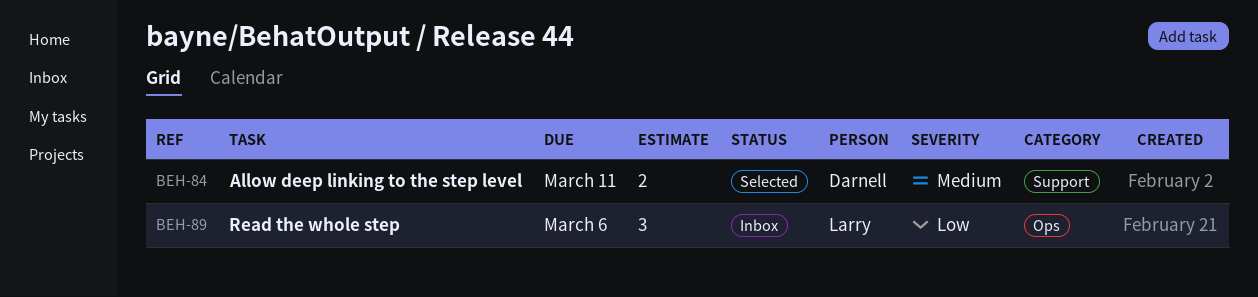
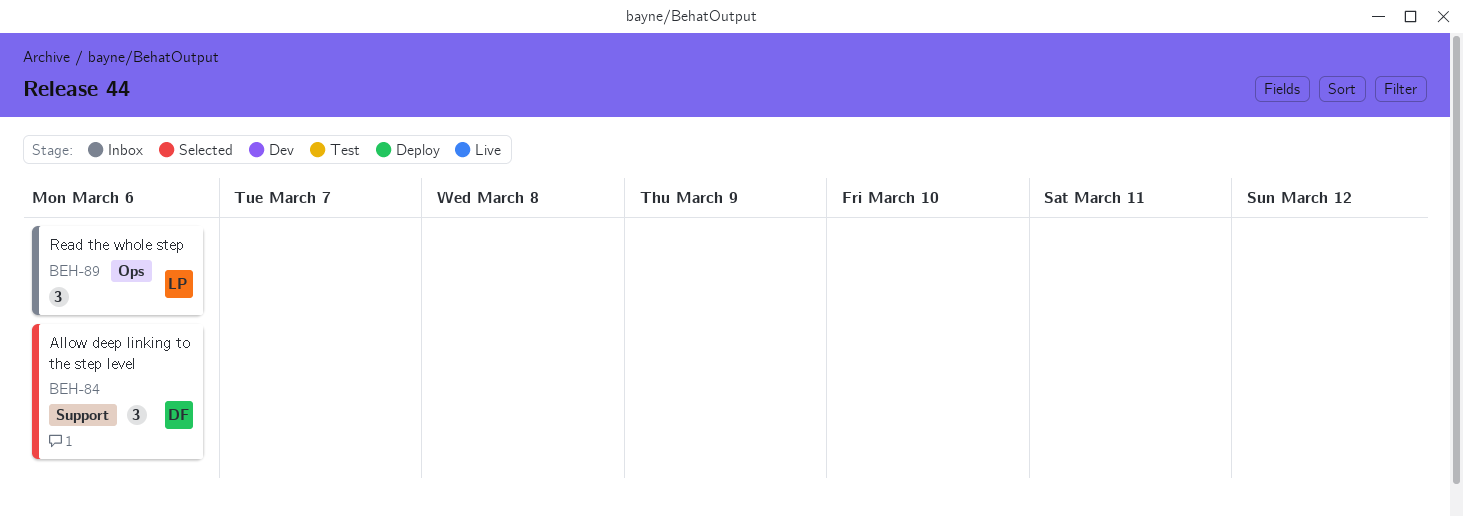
BEH-84, estimate: 2 -> 3
BEH-84, due: Mar 11 -> Mar 6

